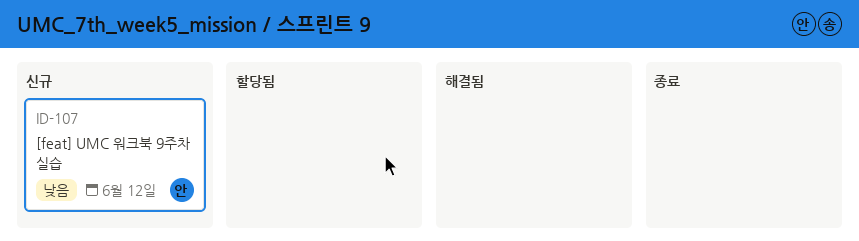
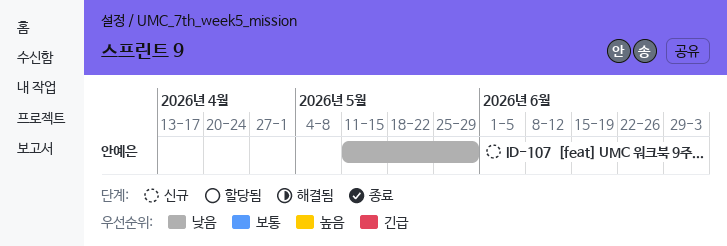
ID-107, due: Jun 12 -> May 29

